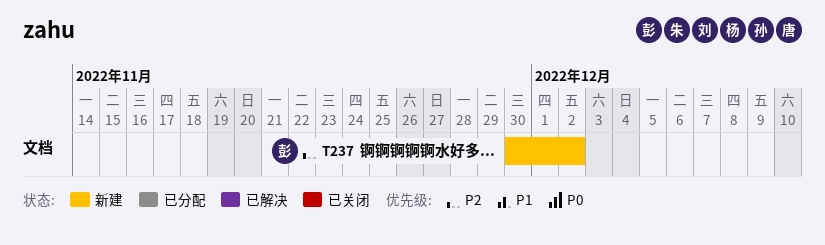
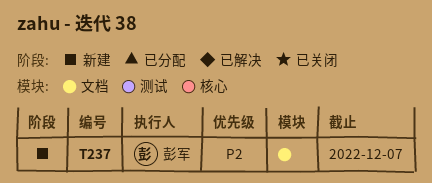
T237, due: Dec 2 -> Dec 7

